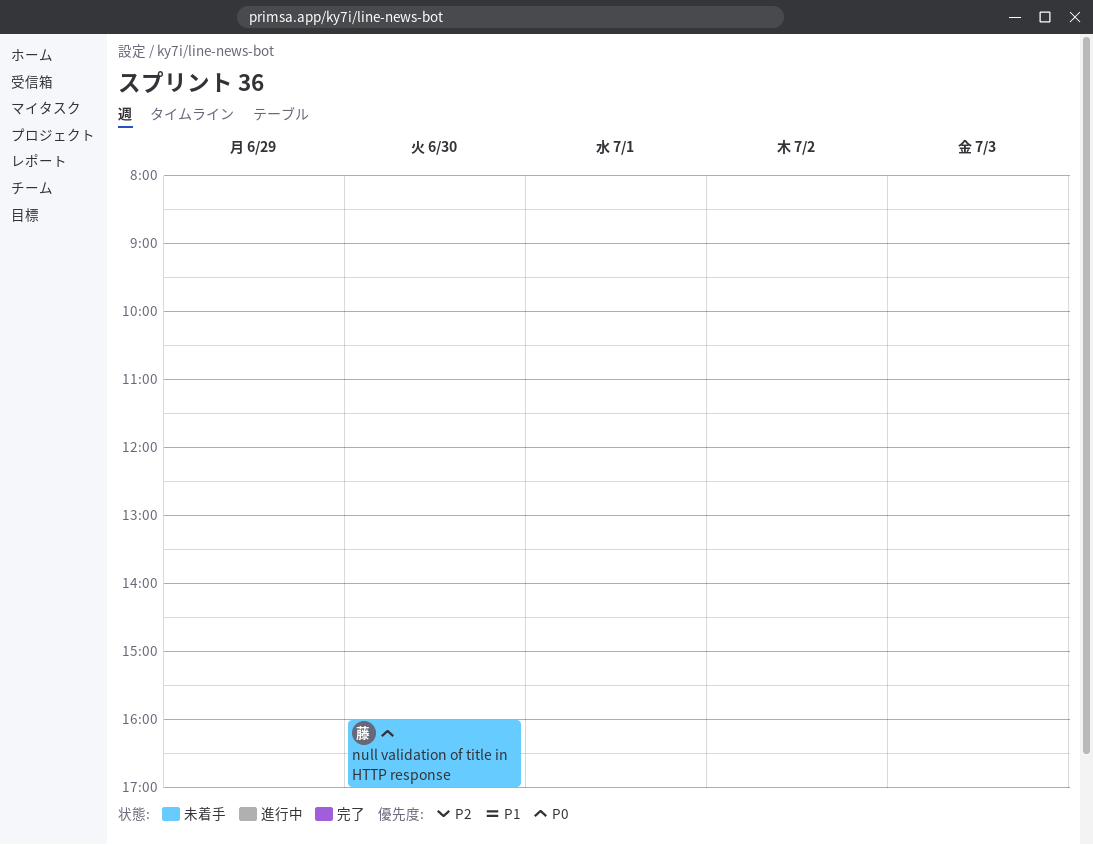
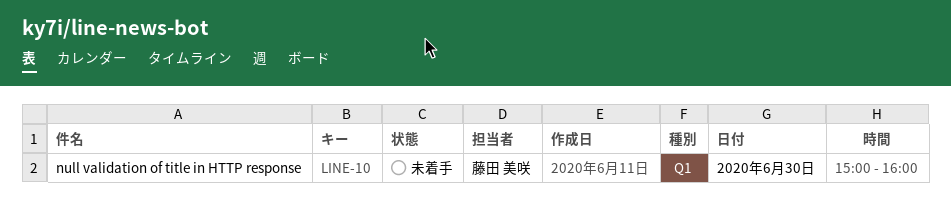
null validation of title in HTTP response, begins: 16:00 -> 15:00
null validation of title in HTTP response, ends: 17:00 -> 16:00

